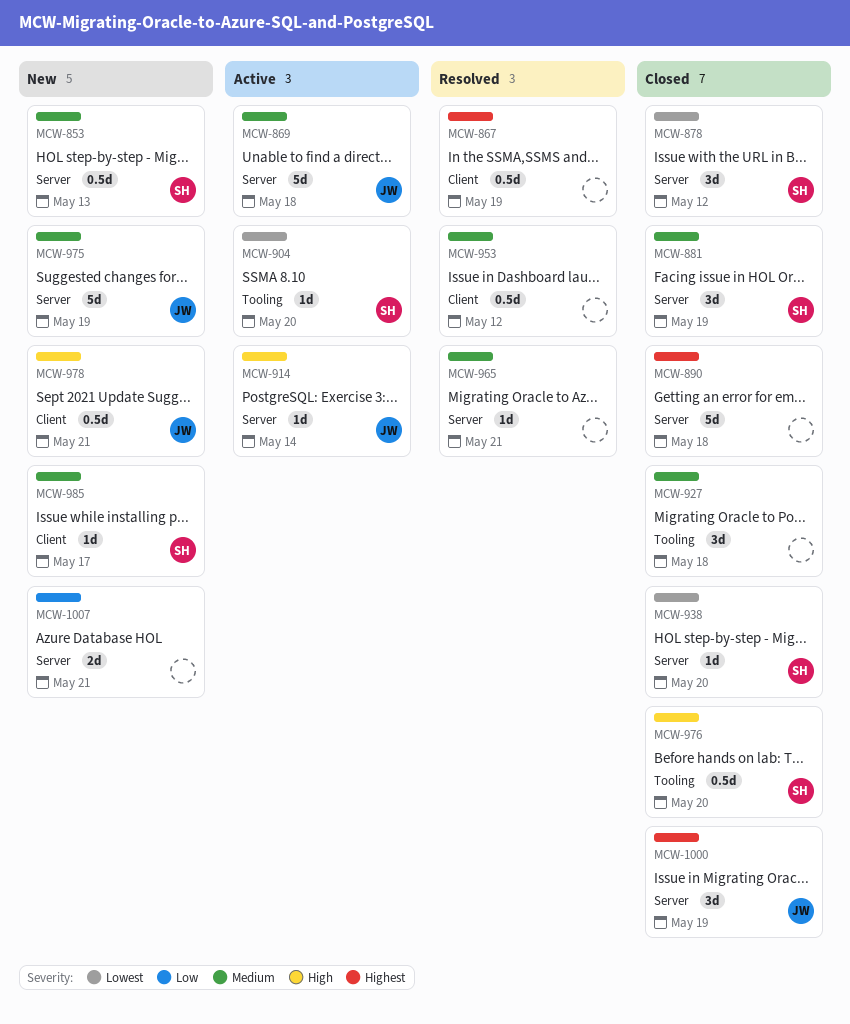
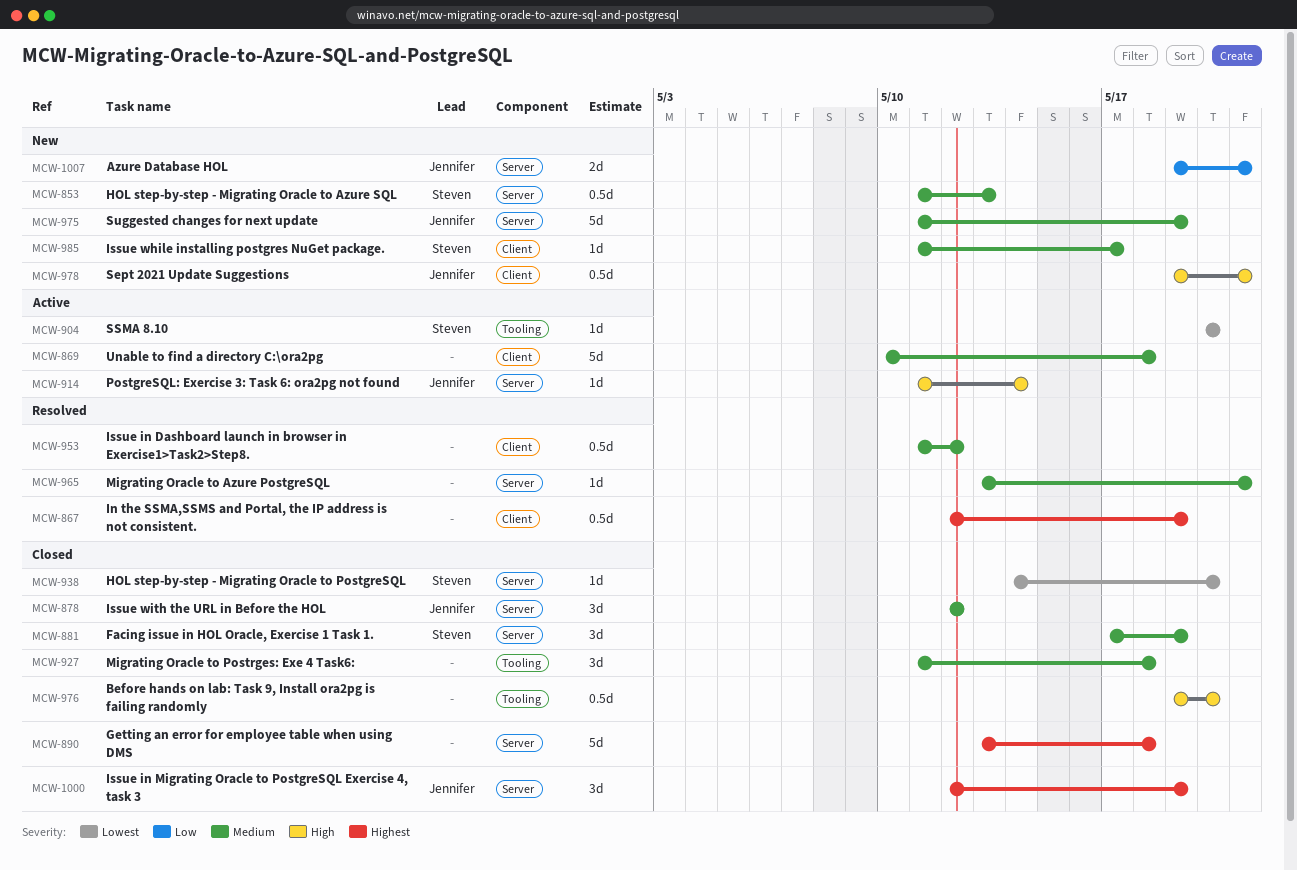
MCW-869, owner: Jennifer -> none
MCW-869, label: Server -> Client
MCW-878, owner: Steven -> Jennifer
MCW-878, priority: Lowest -> Medium
MCW-976, owner: Steven -> none
MCW-1007, owner: none -> Jennifer

